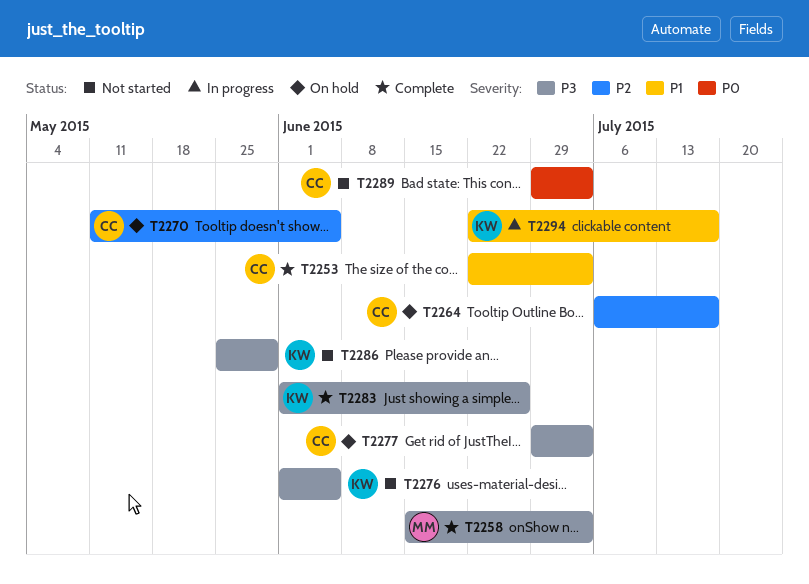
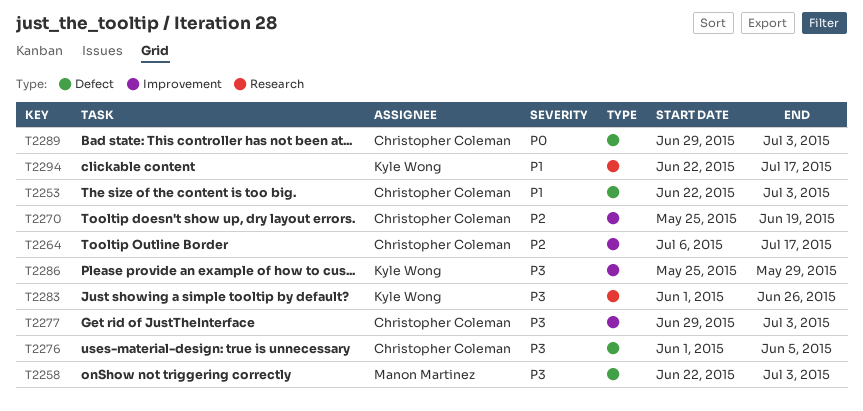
T2258, start: Jun 15 -> Jun 22
T2270, start: May 11 -> May 25
T2270, due: Jun 5 -> Jun 19
T2276, owner: Kyle Wong -> Christopher Coleman

